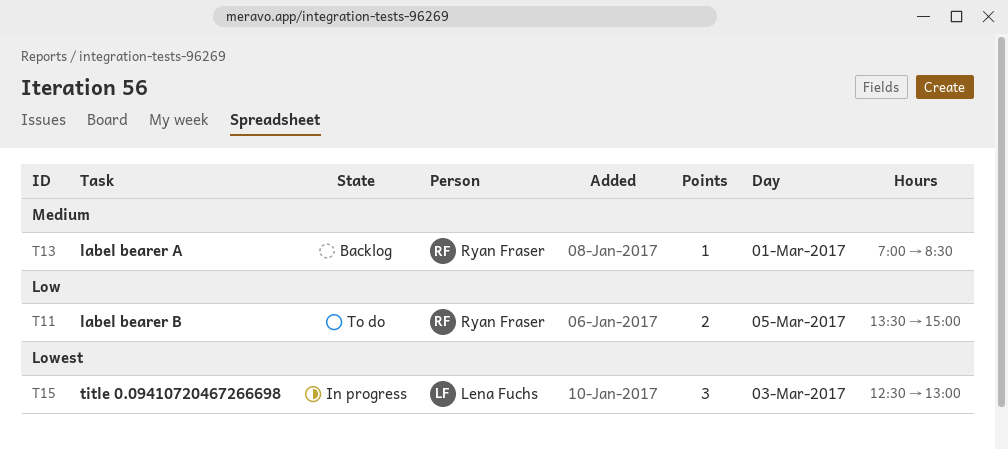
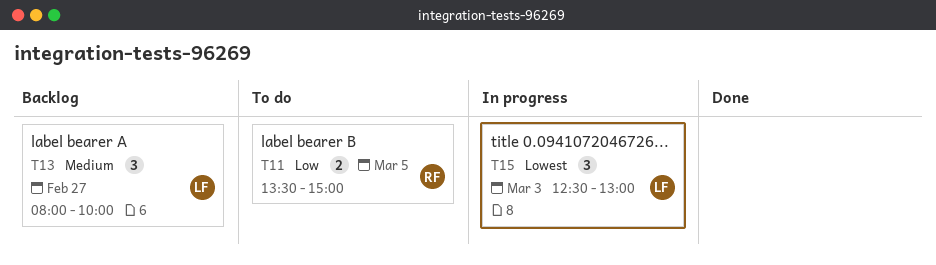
T13, owner: Ryan Fraser -> Lena Fuchs
T13, estimate: 1 -> 3
T13, day: Mar 1 -> Feb 27
T13, begins: 07:00 -> 08:00
T13, ends: 08:30 -> 10:00

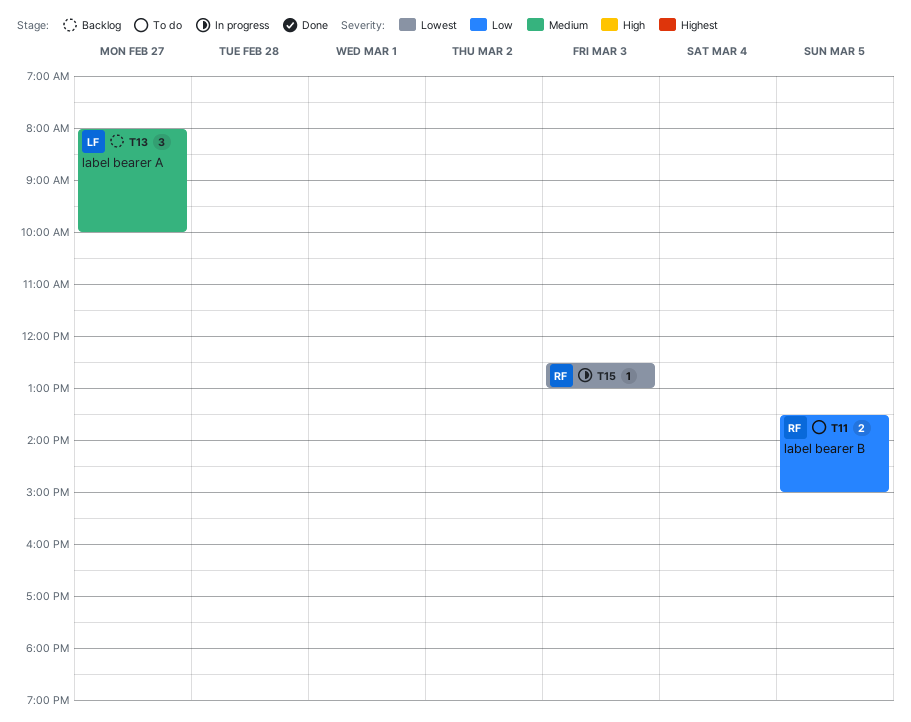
T15, owner: LF -> RF
T15, estimate: 3 -> 1

